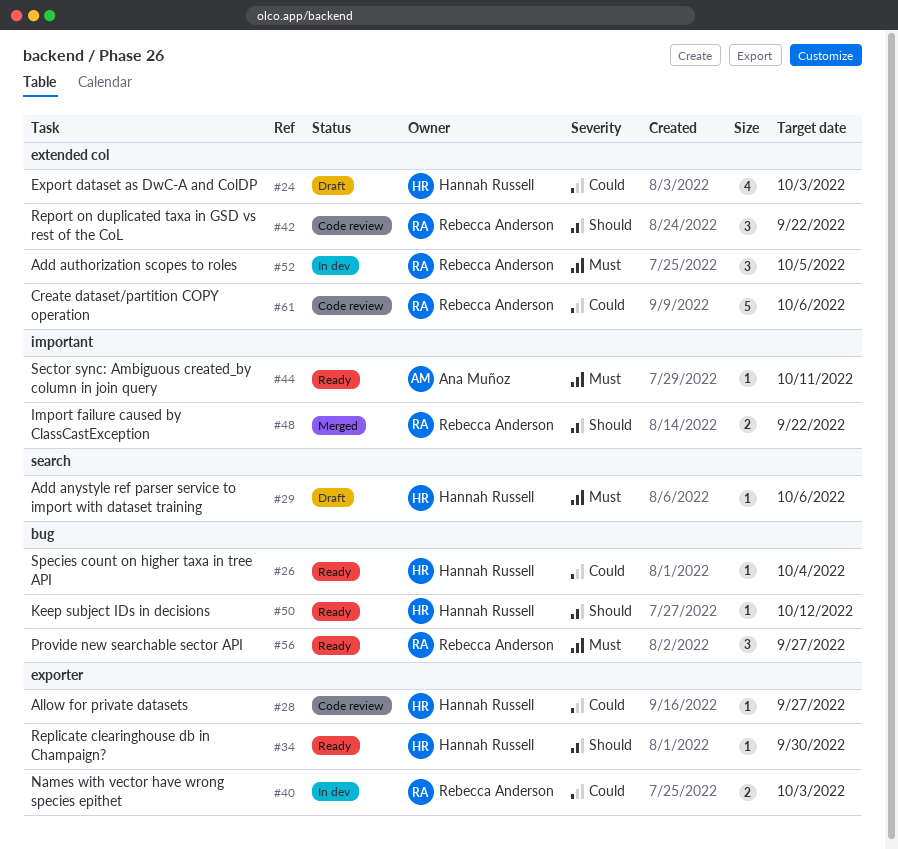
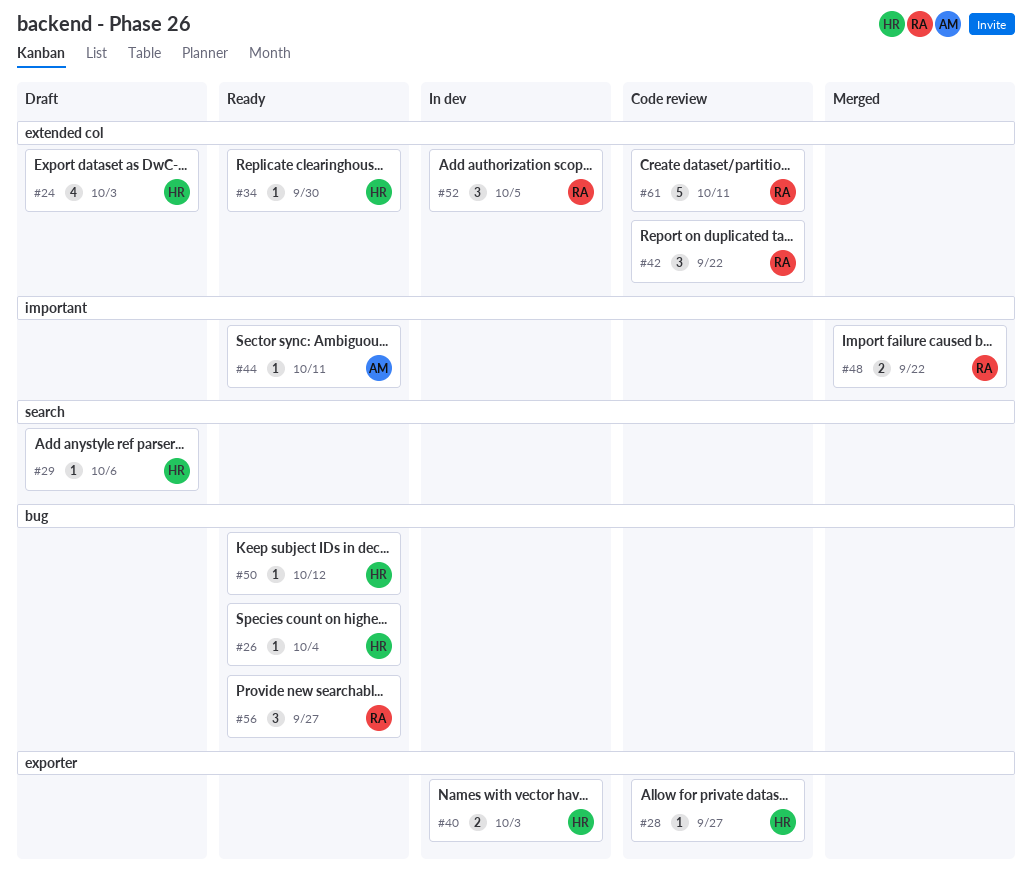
#34, label: exporter -> extended col
#40, owner: Rebecca Anderson -> Hannah Russell
#61, due: Oct 6 -> Oct 11

